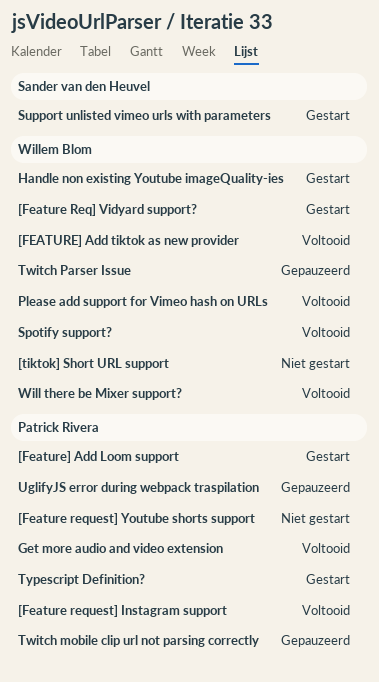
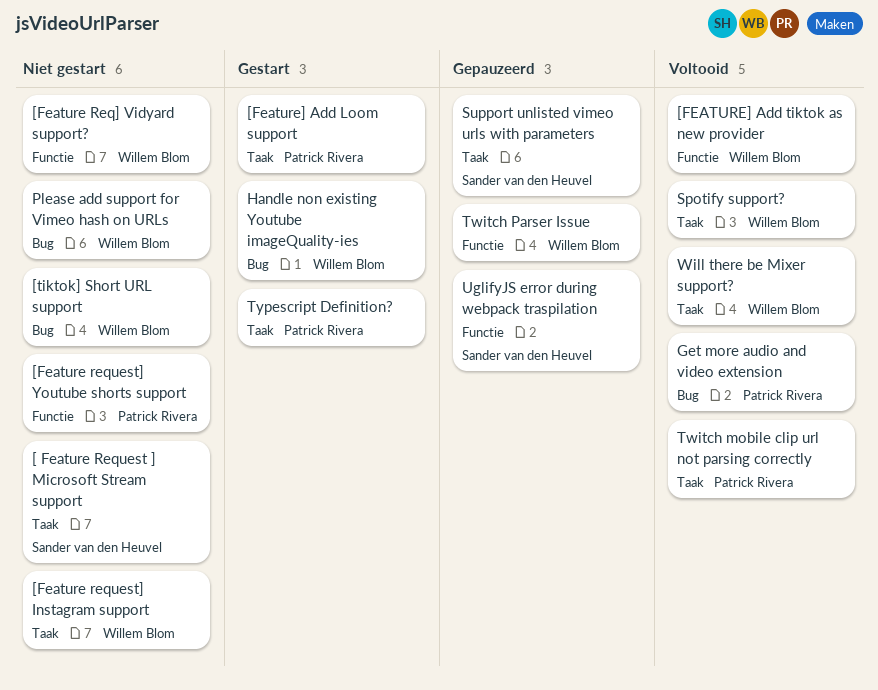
[ Feature Request ] Microsoft Stream support: none -> present
[Feature Req] Vidyard support?, status: Gestart -> Niet gestart
[Feature request] Instagram support, status: Voltooid -> Niet gestart
[Feature request] Instagram support, owner: Patrick Rivera -> Willem Blom
Please add support for Vimeo hash on URLs, status: Voltooid -> Niet gestart
Support unlisted vimeo urls with parameters, status: Gestart -> Gepauzeerd
Twitch mobile clip url not parsing correctly, status: Gepauzeerd -> Voltooid
UglifyJS error during webpack traspilation, owner: Patrick Rivera -> Sander van den Heuvel

